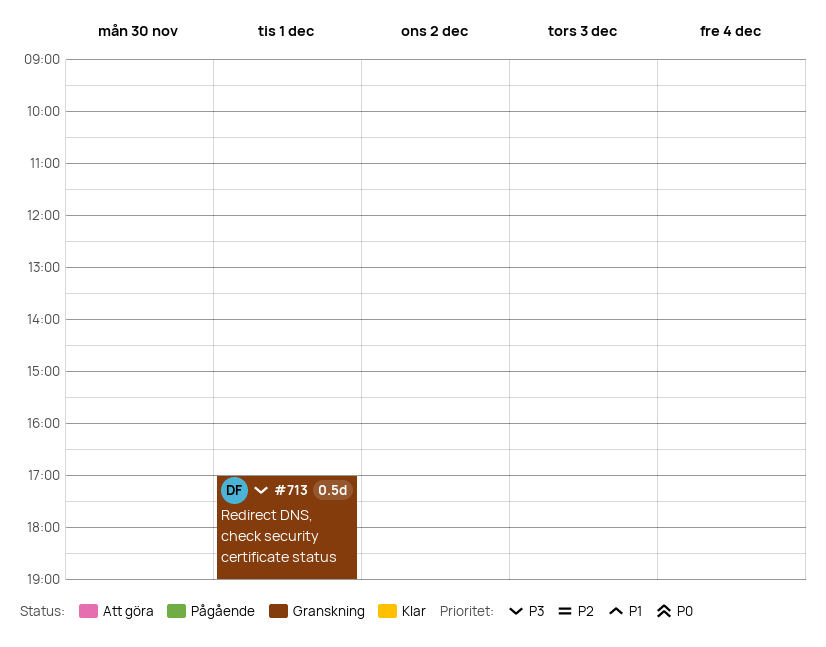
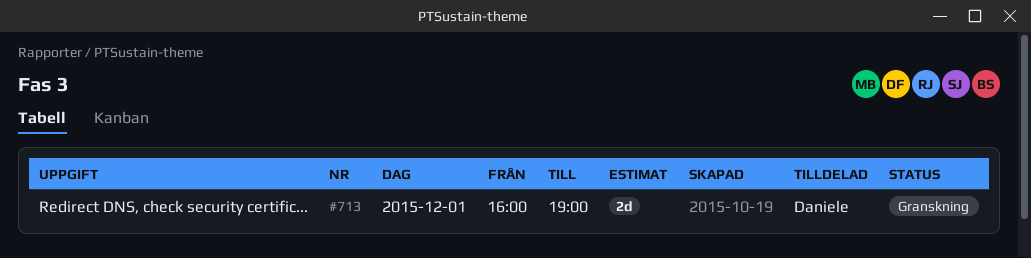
#713, estimate: 0.5d -> 2d
#713, begins: 17:00 -> 16:00

